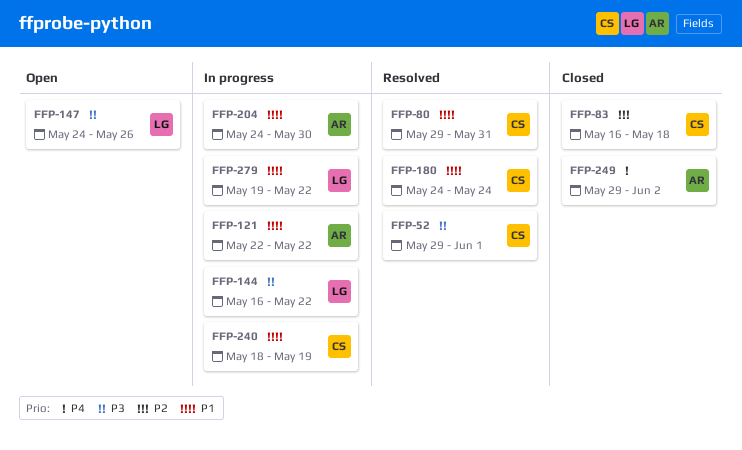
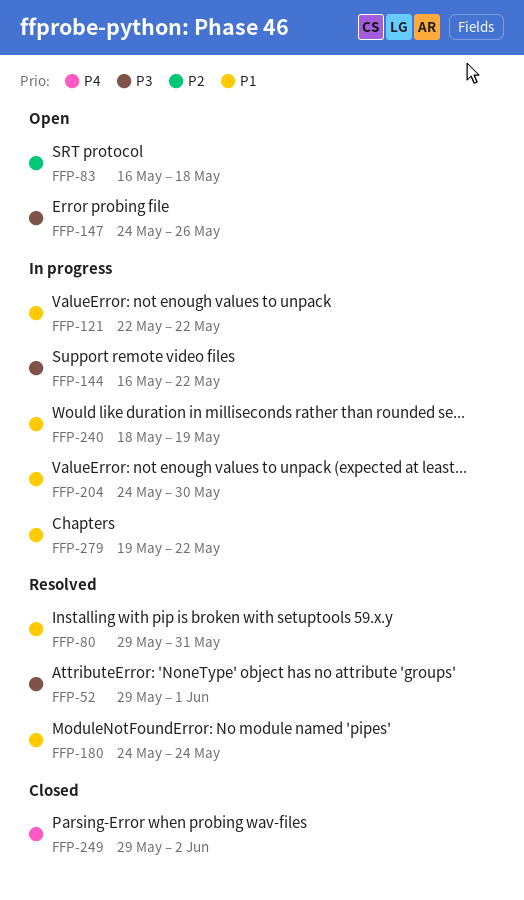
FFP-83, status: Closed -> Open

